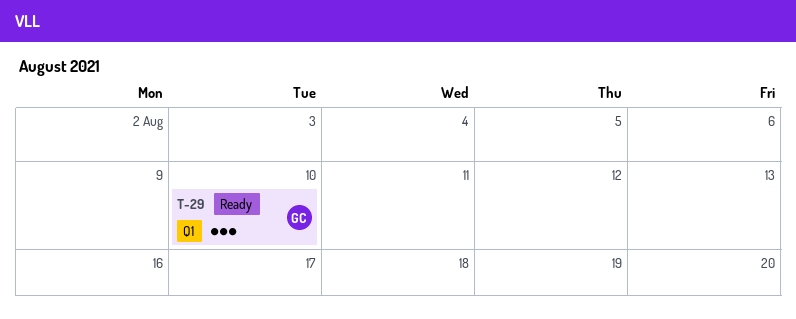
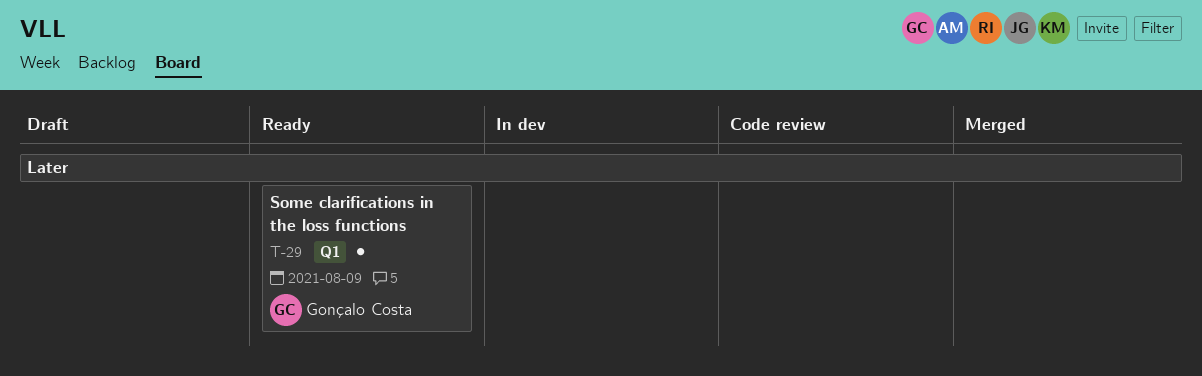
T-29, estimate: 3 -> 1
T-29, due: Aug 10 -> Aug 9

